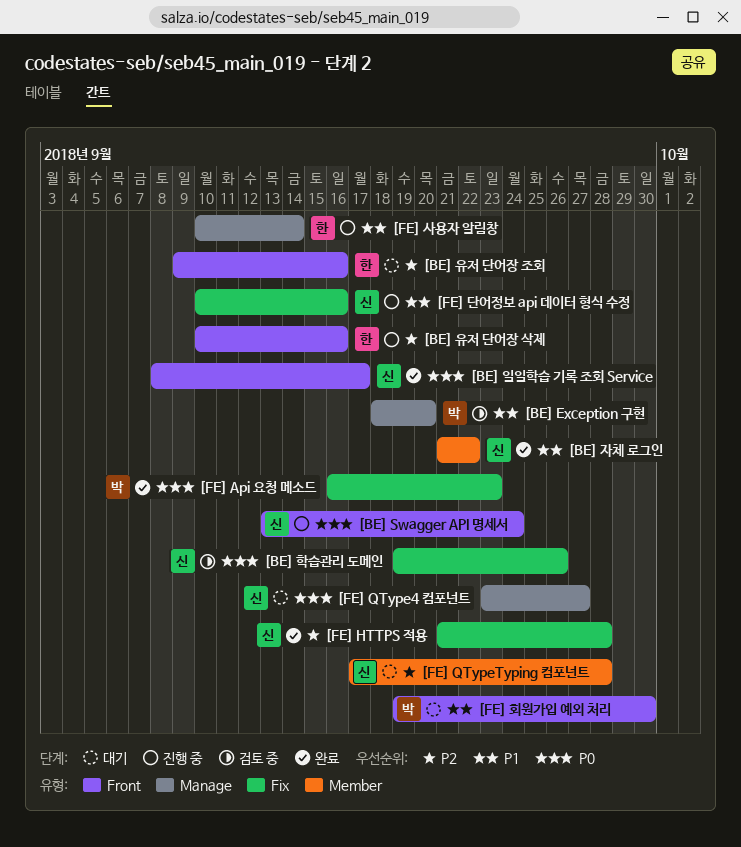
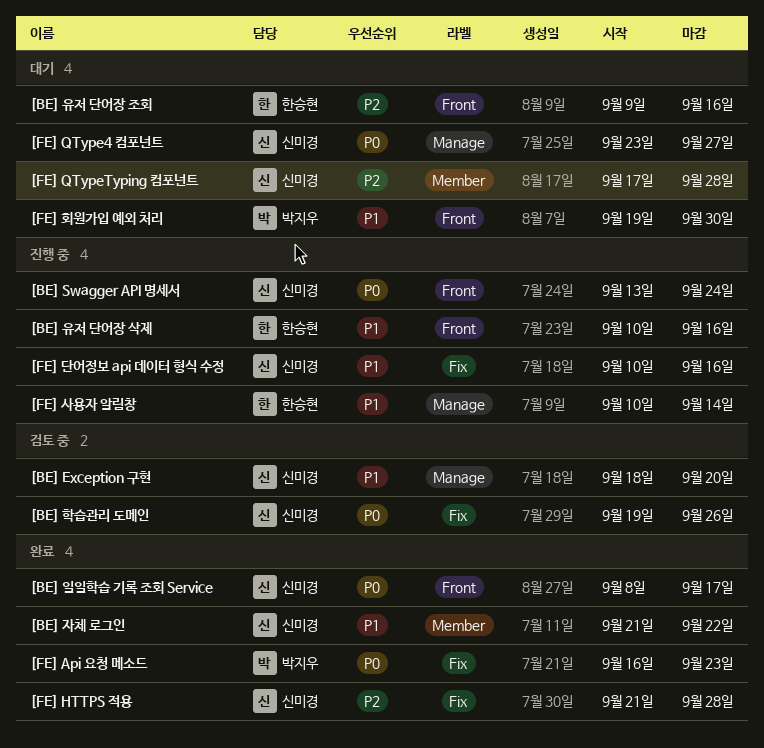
[BE] Exception 구현, owner: 박지우 -> 신미경
[BE] 유저 단어장 삭제, priority: P2 -> P1

